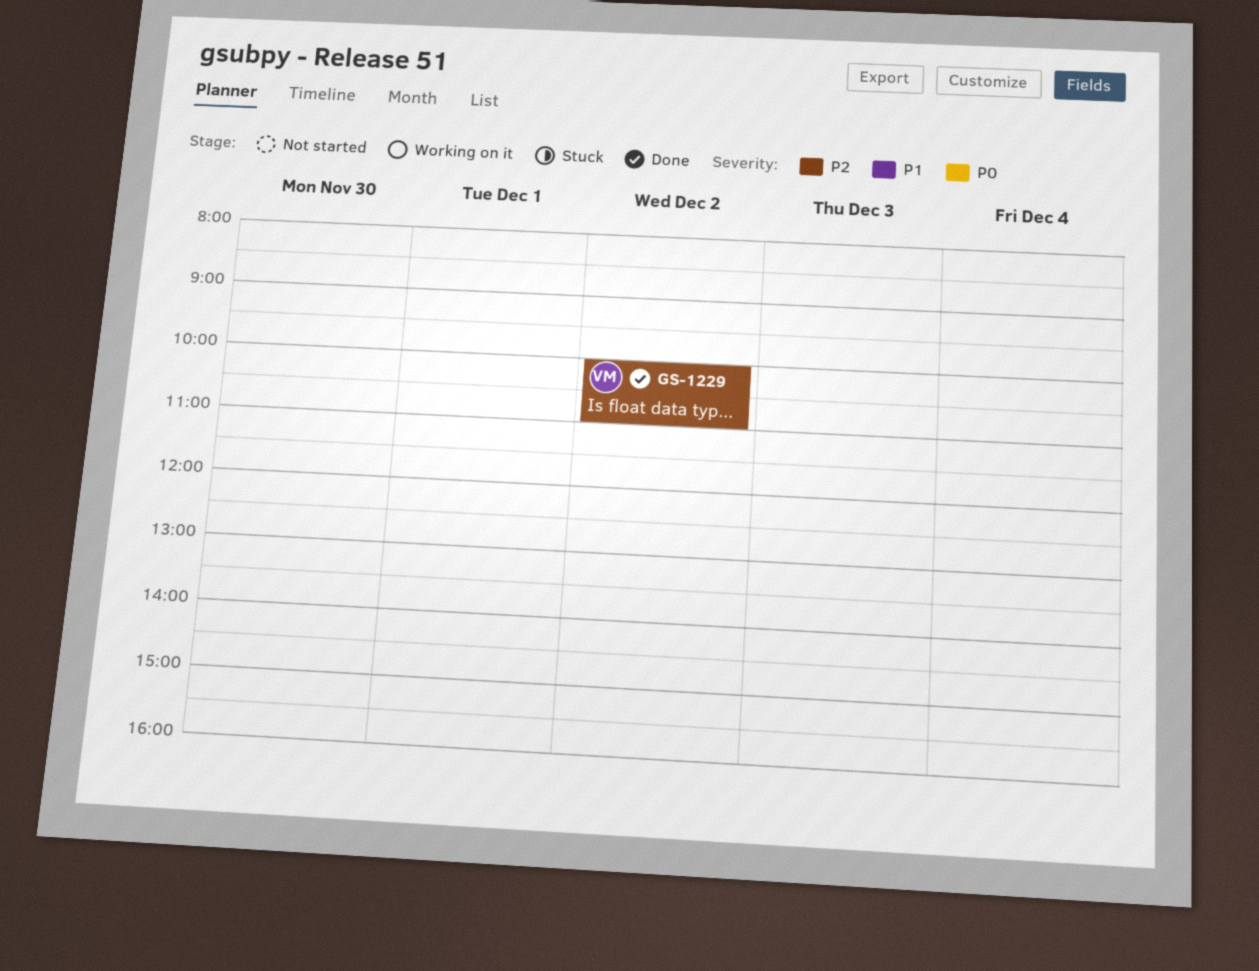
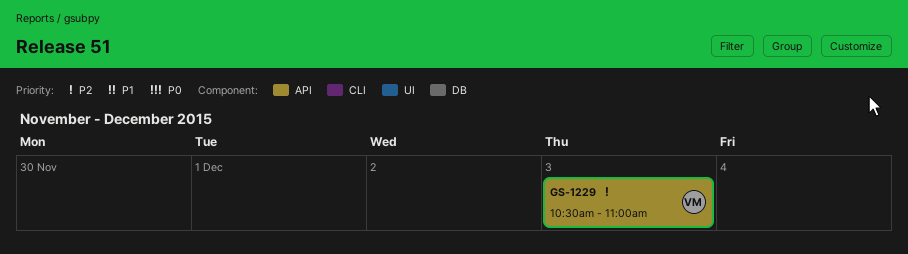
GS-1229, day: Dec 2 -> Dec 3
GS-1229, begins: 10:00 -> 10:30

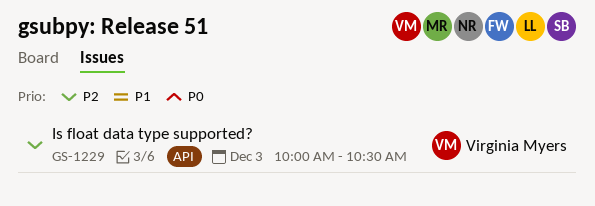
GS-1229, begins: 10:30 -> 10:00
GS-1229, ends: 11:00 -> 10:30

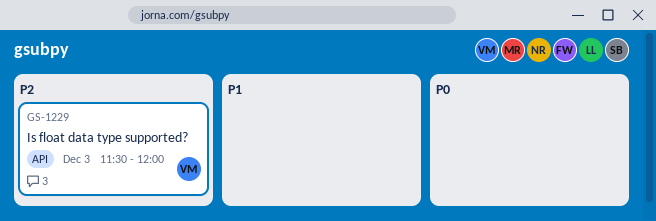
GS-1229, begins: 10:00 -> 11:30
GS-1229, ends: 10:30 -> 12:00

